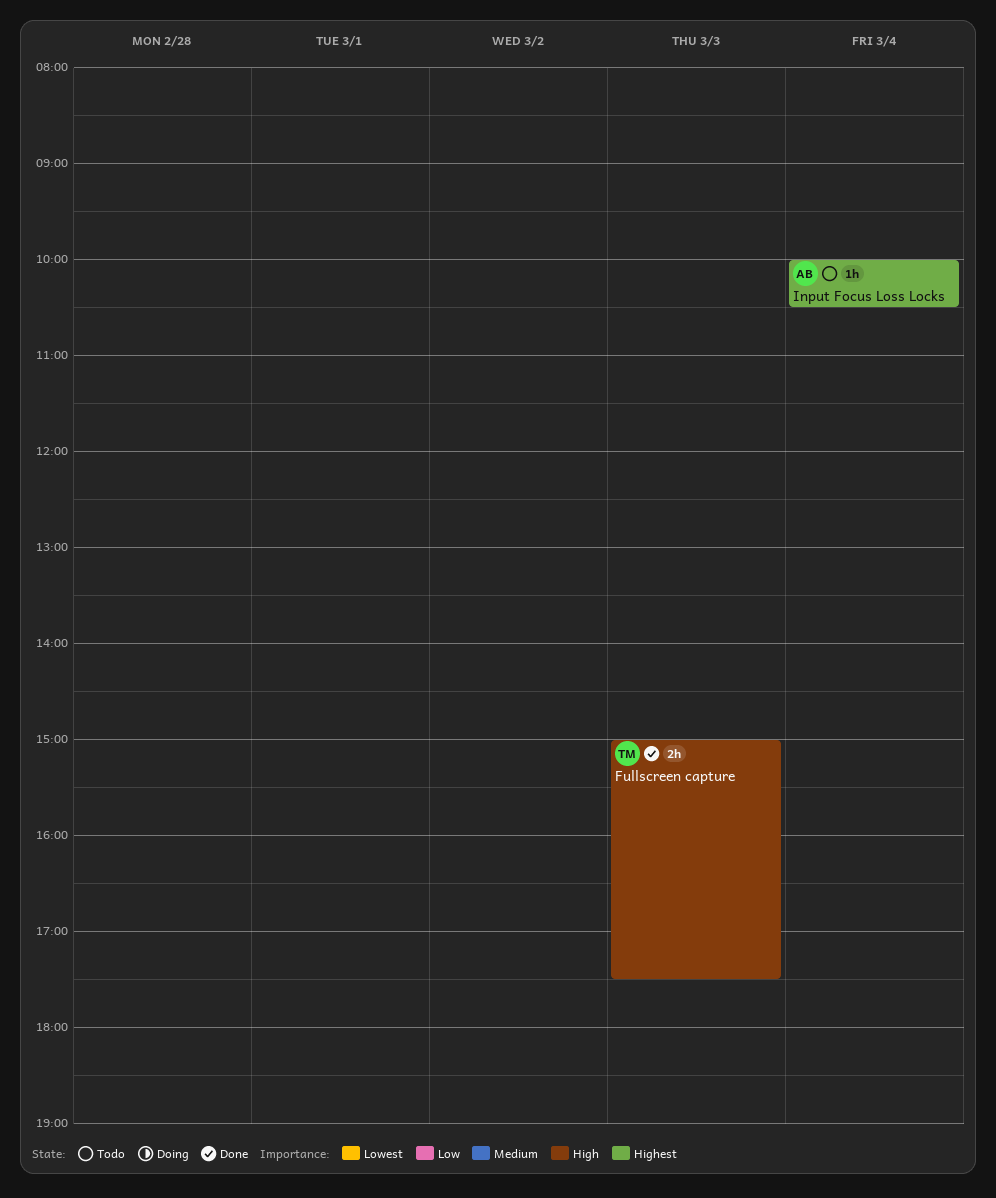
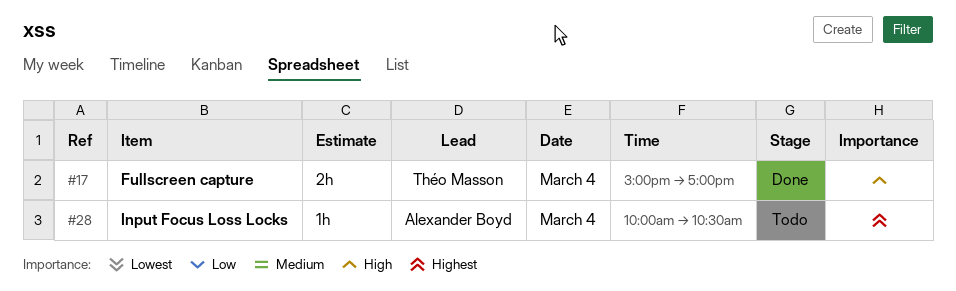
Fullscreen capture, day: Mar 3 -> Mar 4
Fullscreen capture, ends: 17:30 -> 17:00

